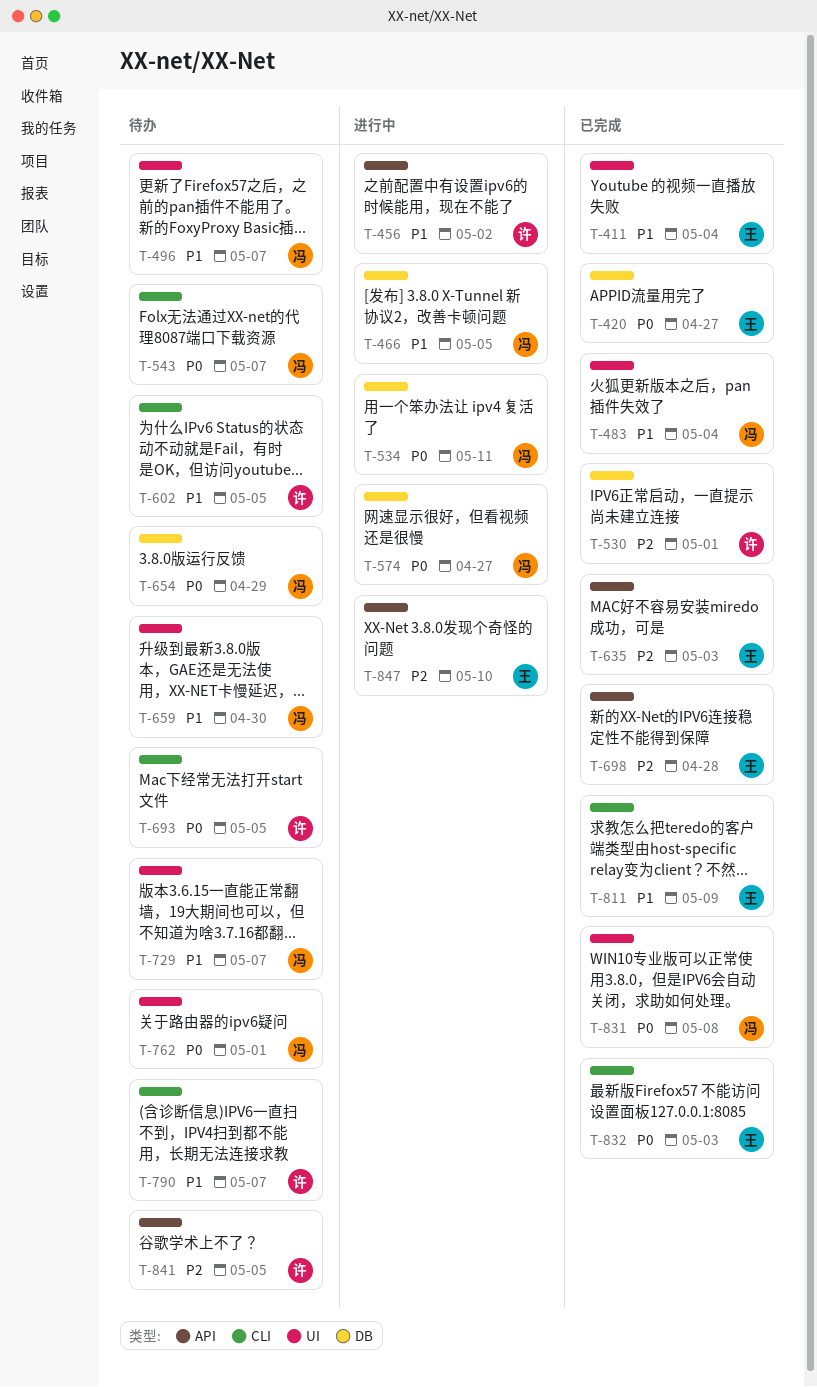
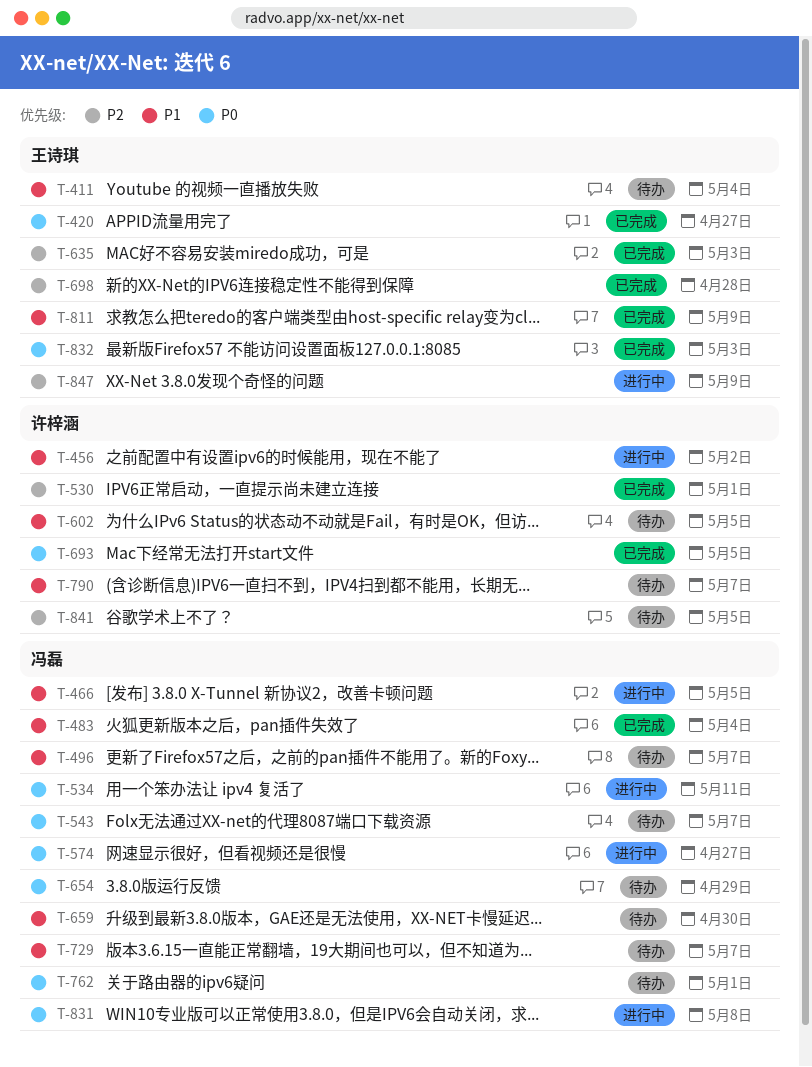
T-411, status: 已完成 -> 待办
T-693, status: 待办 -> 已完成
T-831, status: 已完成 -> 进行中
T-847, due: May 10 -> May 9

